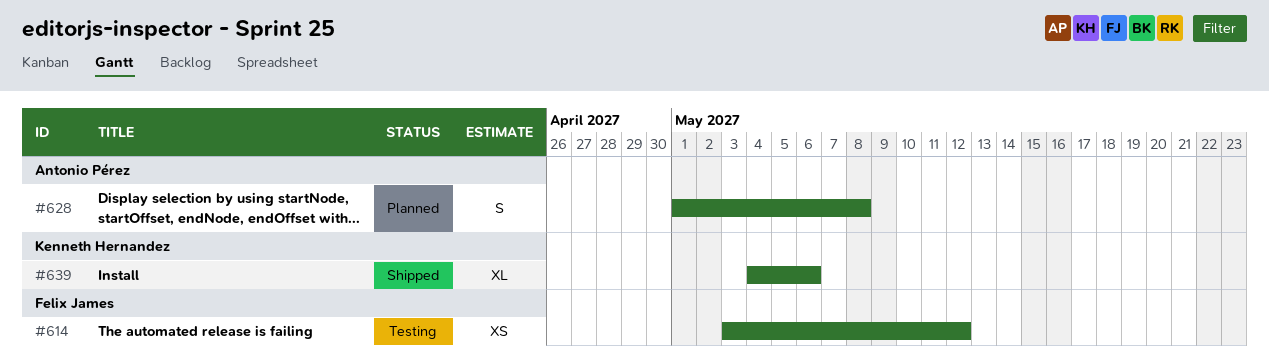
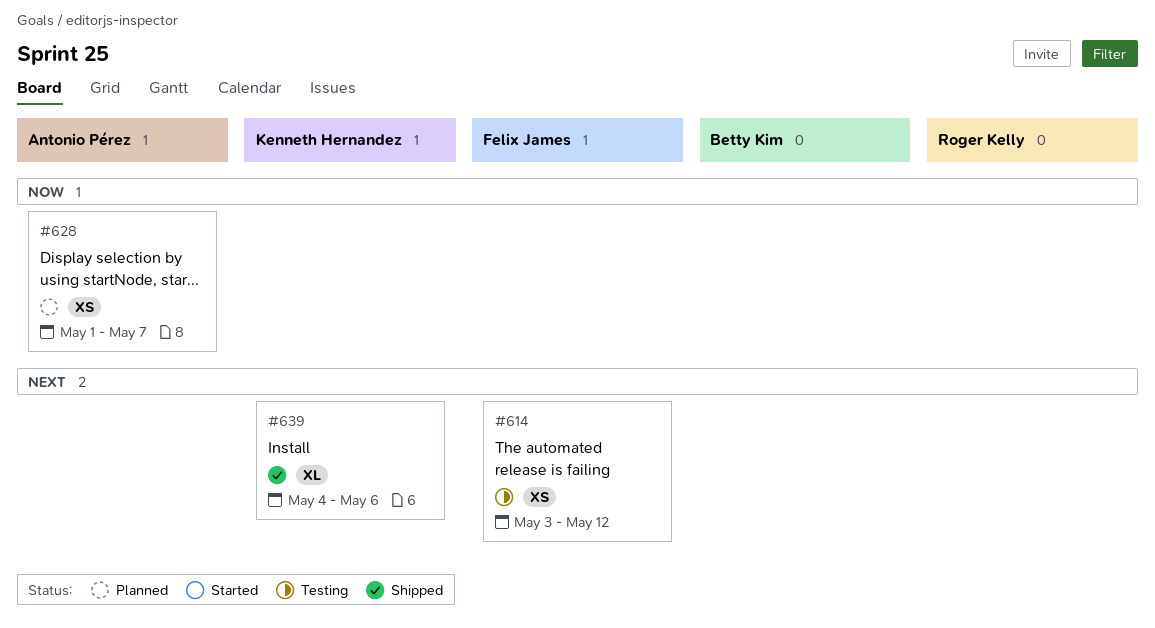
#628, estimate: S -> XS
#628, due: May 8 -> May 7

